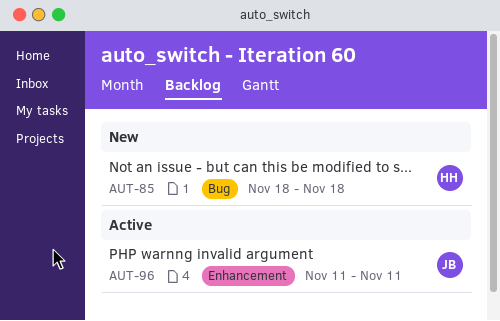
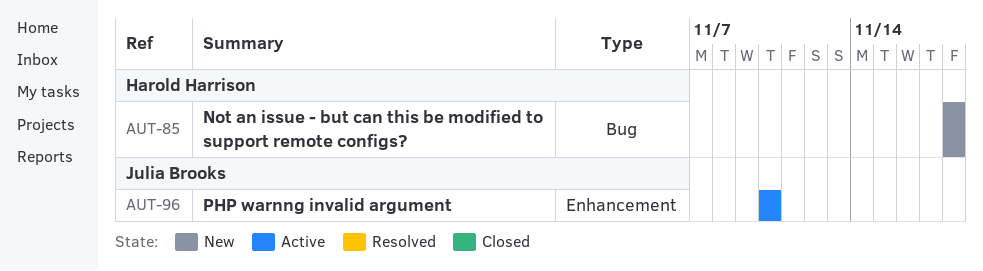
AUT-96, start: Nov 11 -> Nov 10
AUT-96, due: Nov 11 -> Nov 10

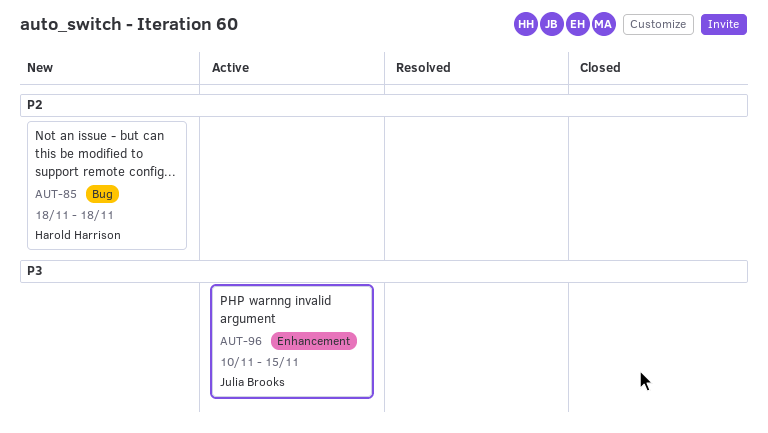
AUT-96, due: Nov 10 -> Nov 15

